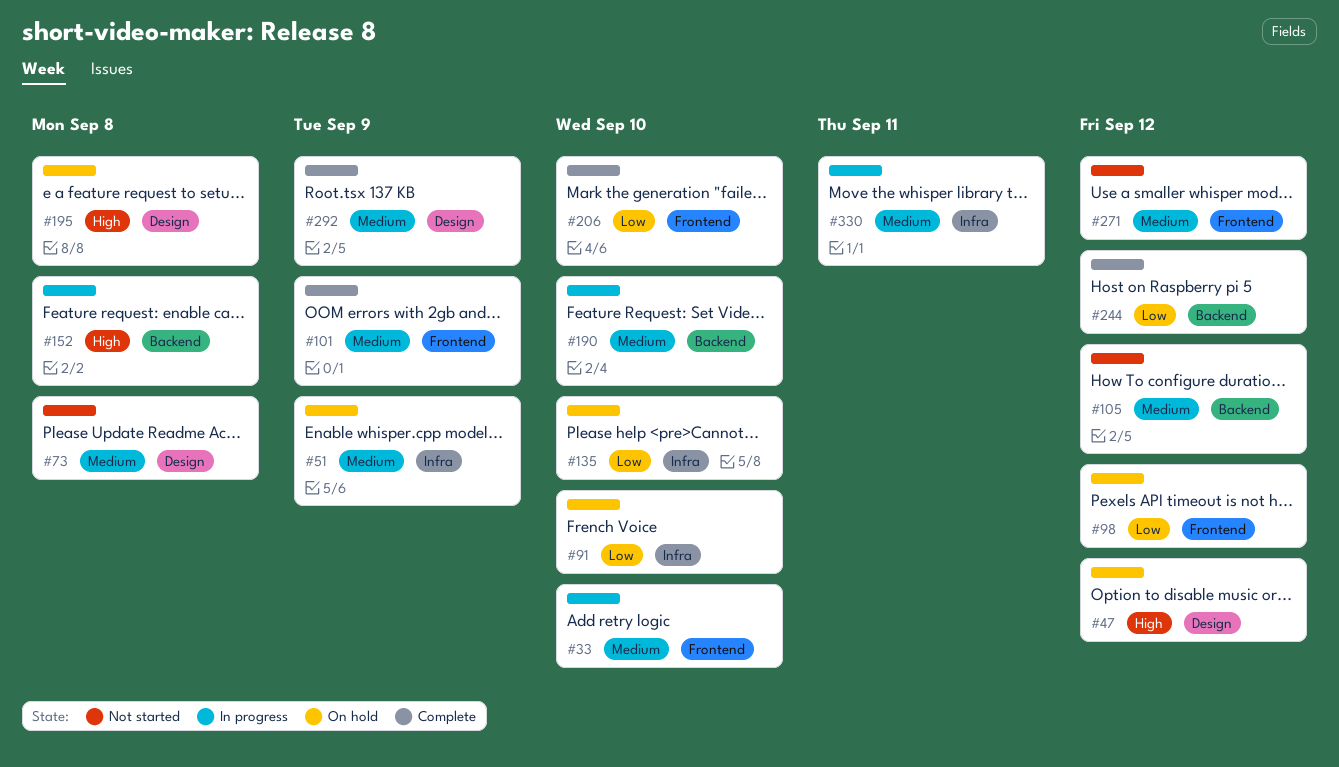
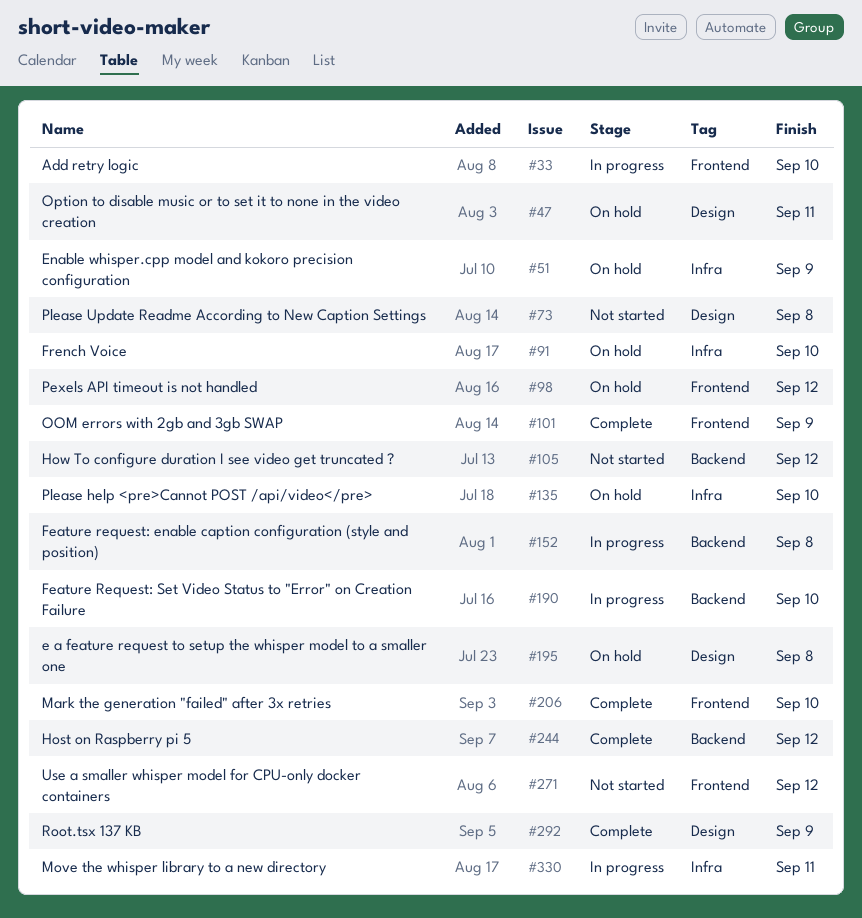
#47, due: Sep 12 -> Sep 11

